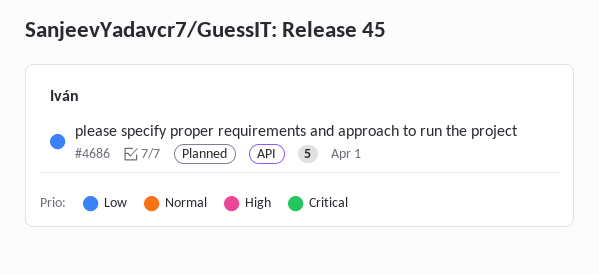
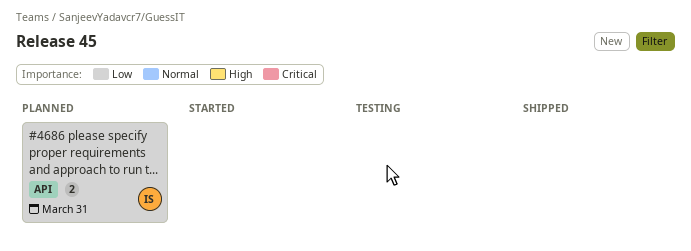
#4686, estimate: 5 -> 2
#4686, due: Apr 1 -> Mar 31

